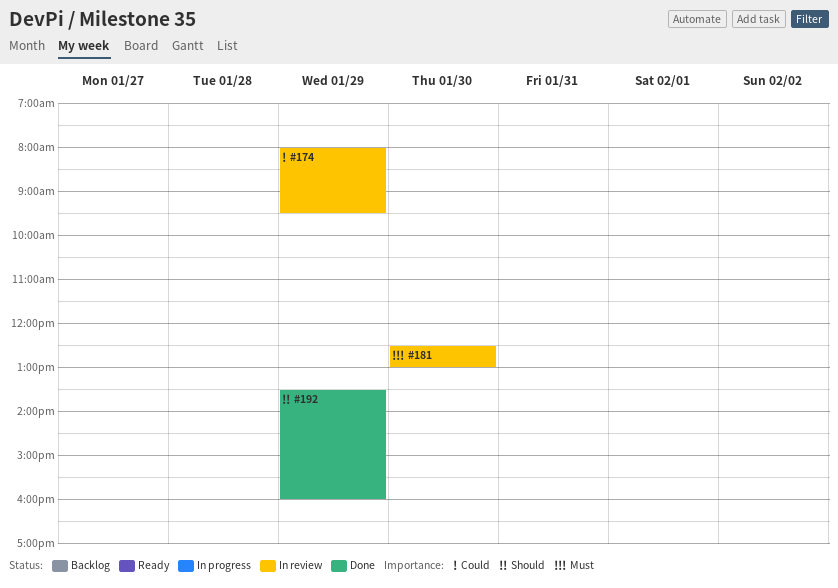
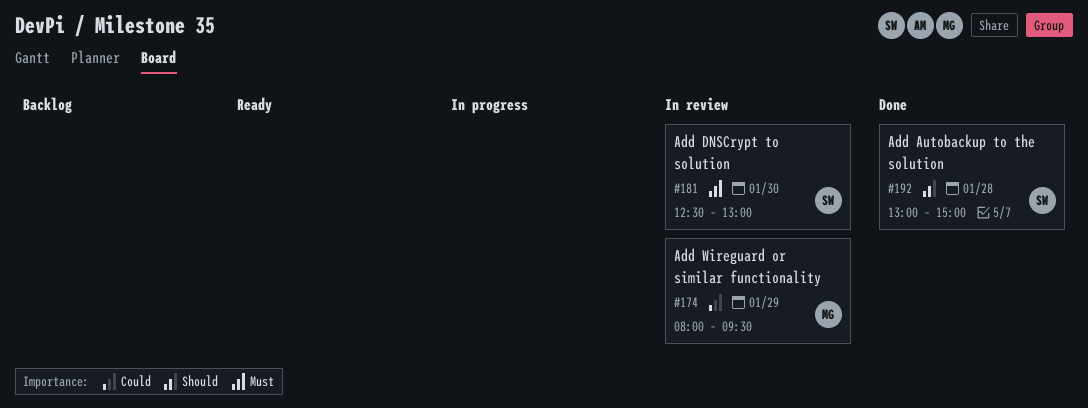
#192, day: Jan 29 -> Jan 28
#192, begins: 13:30 -> 13:00
#192, ends: 16:00 -> 15:00

